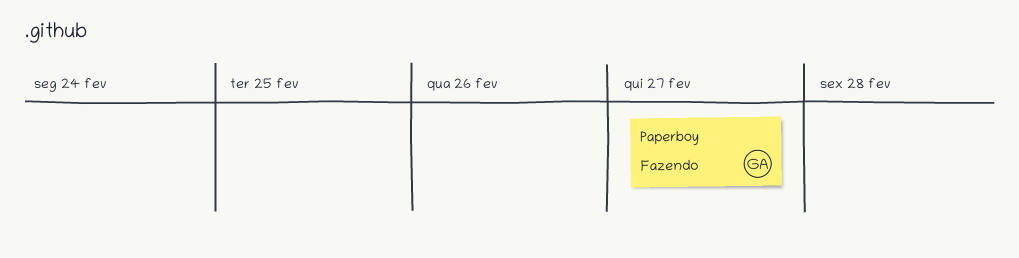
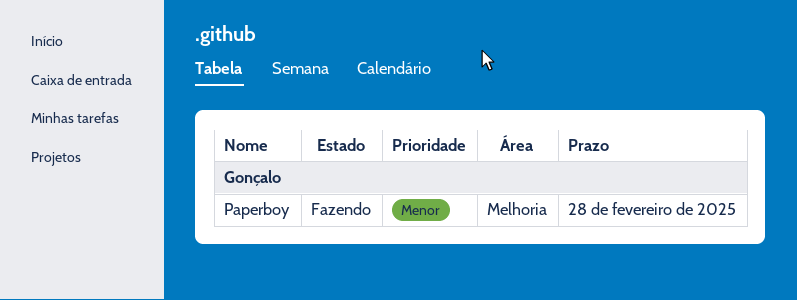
Paperboy, due: Feb 27 -> Feb 28

